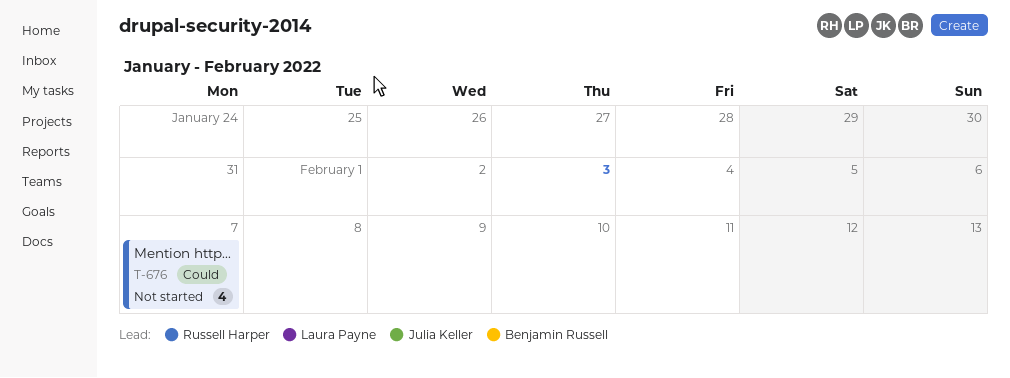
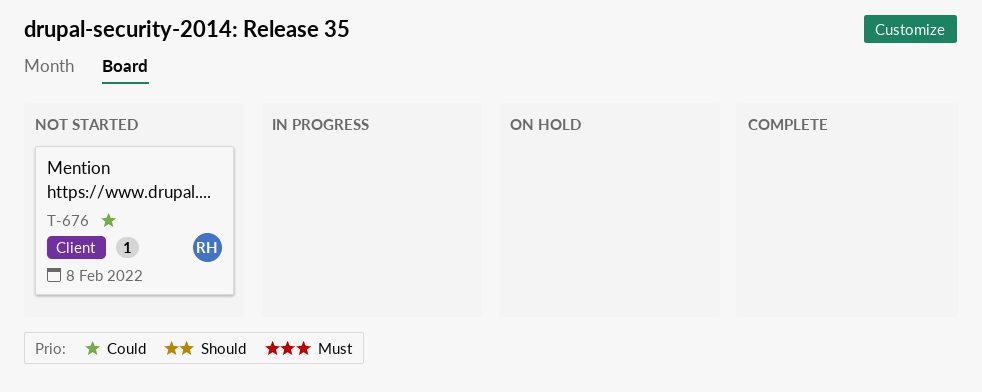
T-676, estimate: 4 -> 1
T-676, due: Feb 7 -> Feb 8

